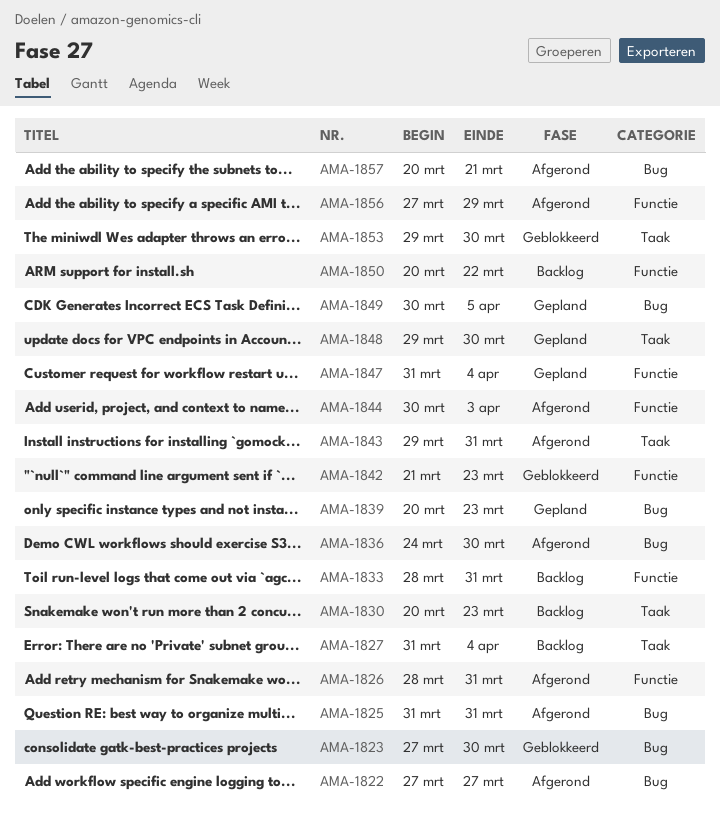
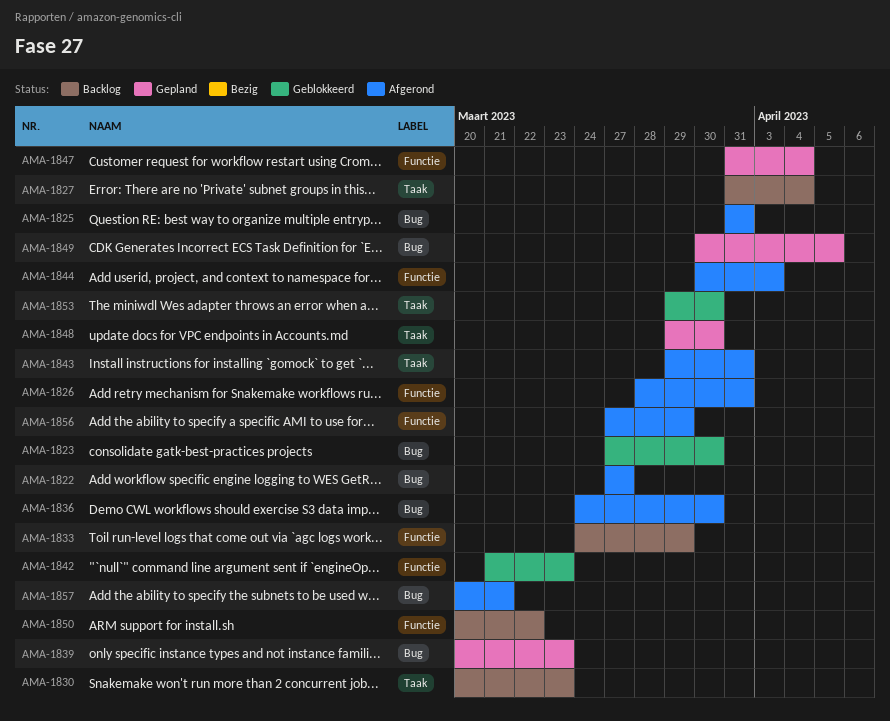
AMA-1833, start: Mar 28 -> Mar 24
AMA-1833, due: Mar 31 -> Mar 29

